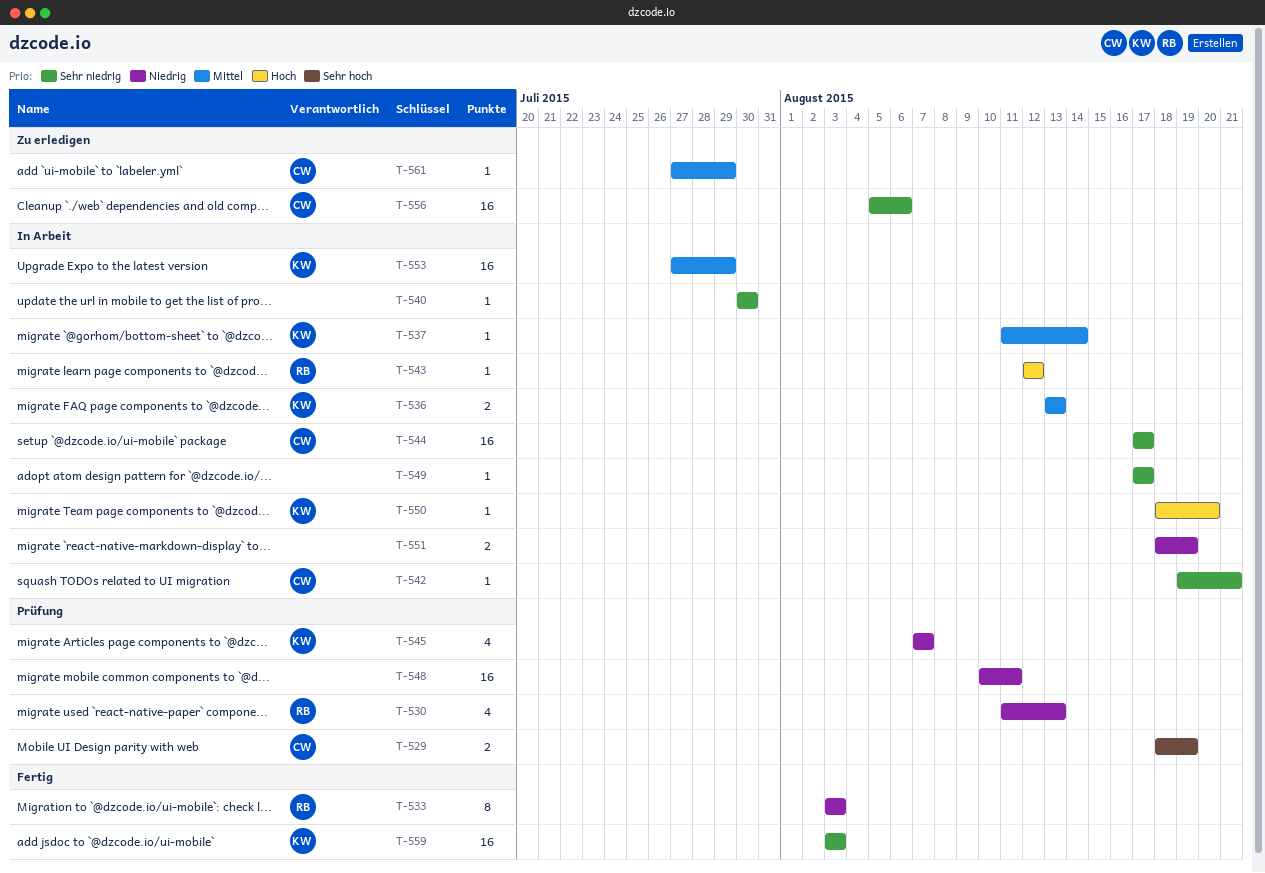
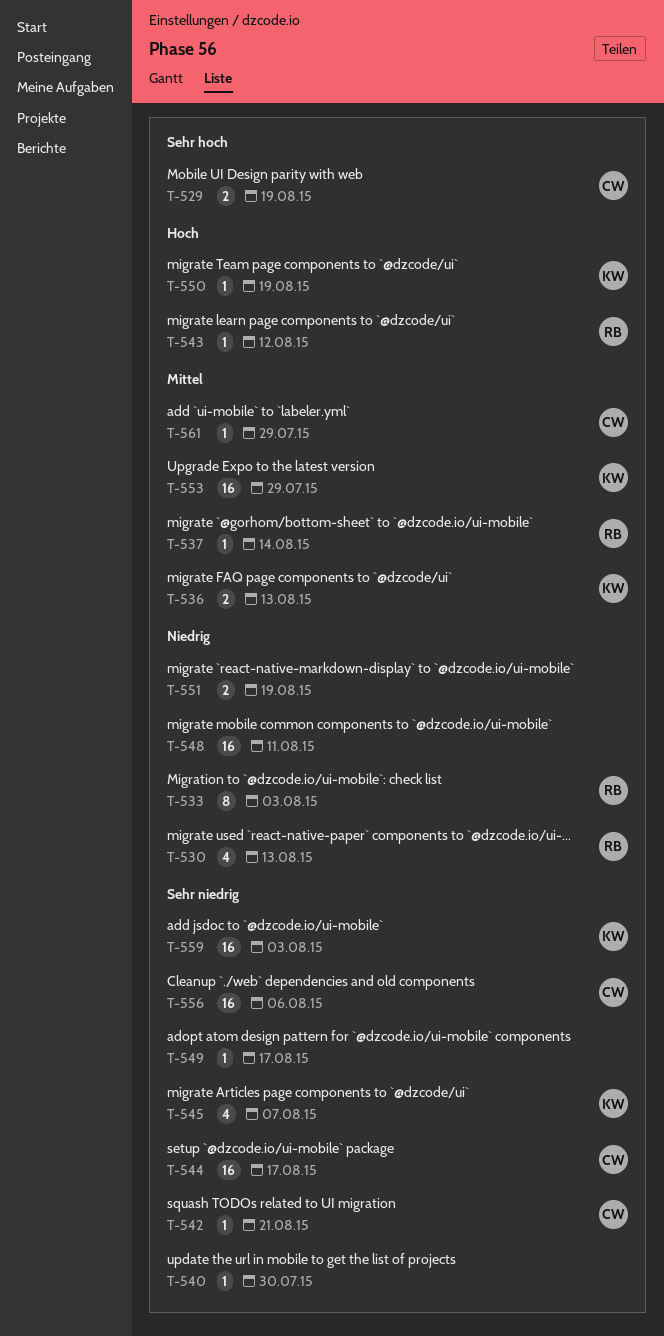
T-537, owner: KW -> RB
T-545, priority: Niedrig -> Sehr niedrig
T-550, due: Aug 20 -> Aug 19

